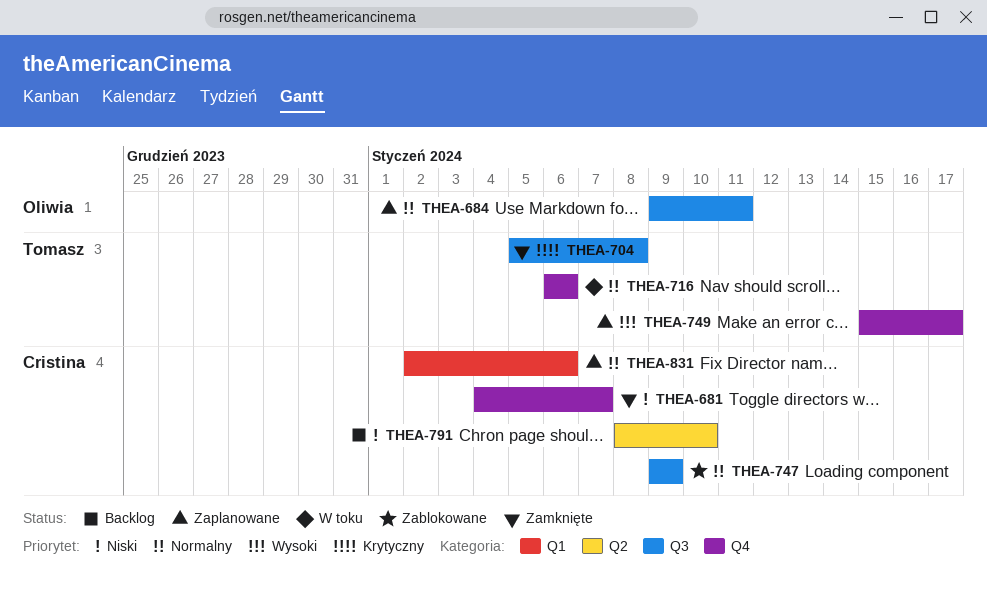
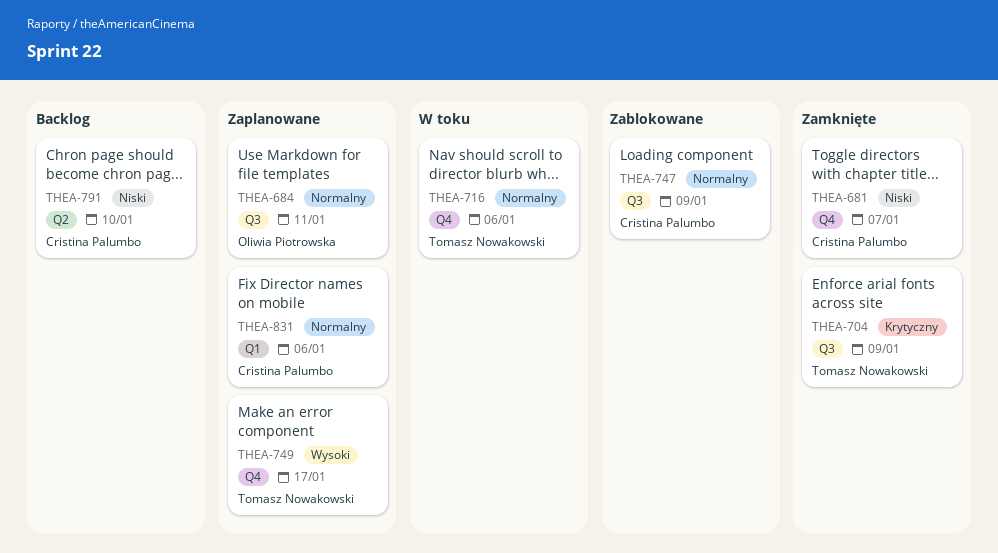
THEA-704, due: Jan 8 -> Jan 9

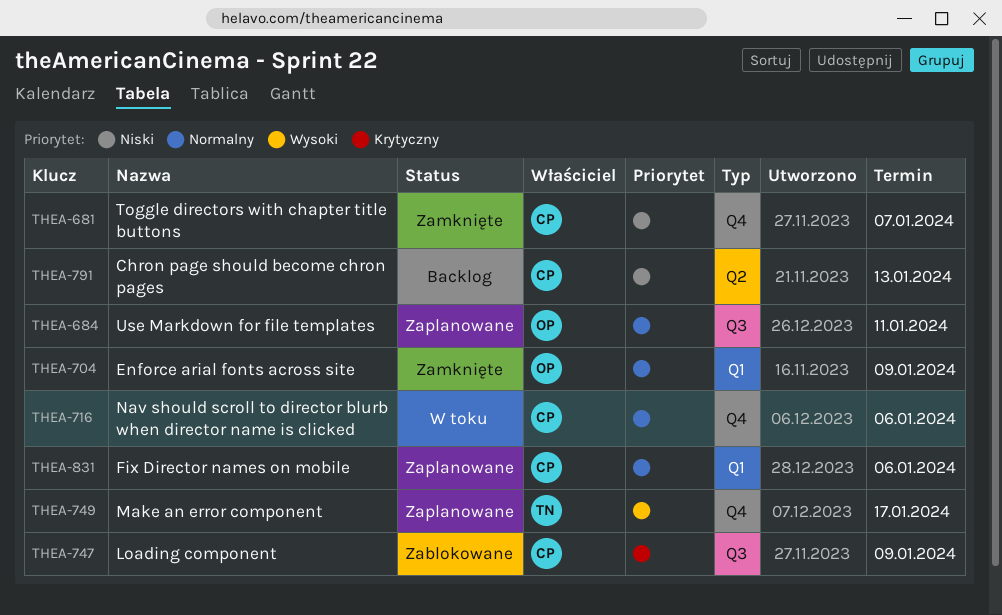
THEA-704, owner: Tomasz Nowakowski -> Oliwia Piotrowska
THEA-704, priority: Krytyczny -> Normalny
THEA-704, label: Q3 -> Q1
THEA-716, owner: Tomasz Nowakowski -> Cristina Palumbo
THEA-747, priority: Normalny -> Krytyczny
THEA-791, due: Jan 10 -> Jan 13

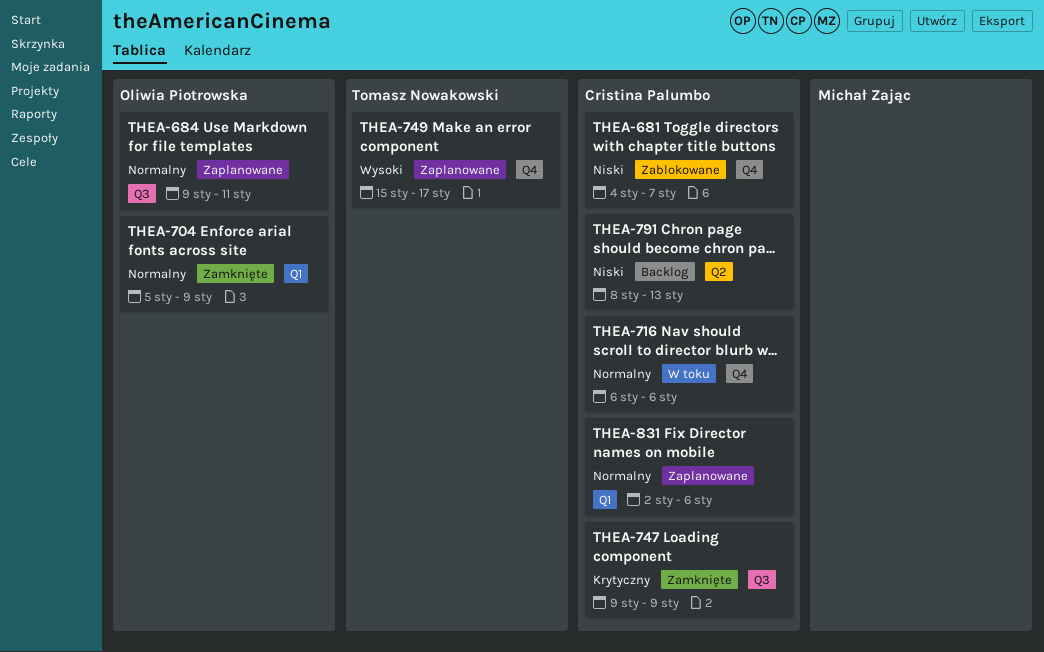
THEA-681, status: Zamknięte -> Zablokowane
THEA-747, status: Zablokowane -> Zamknięte

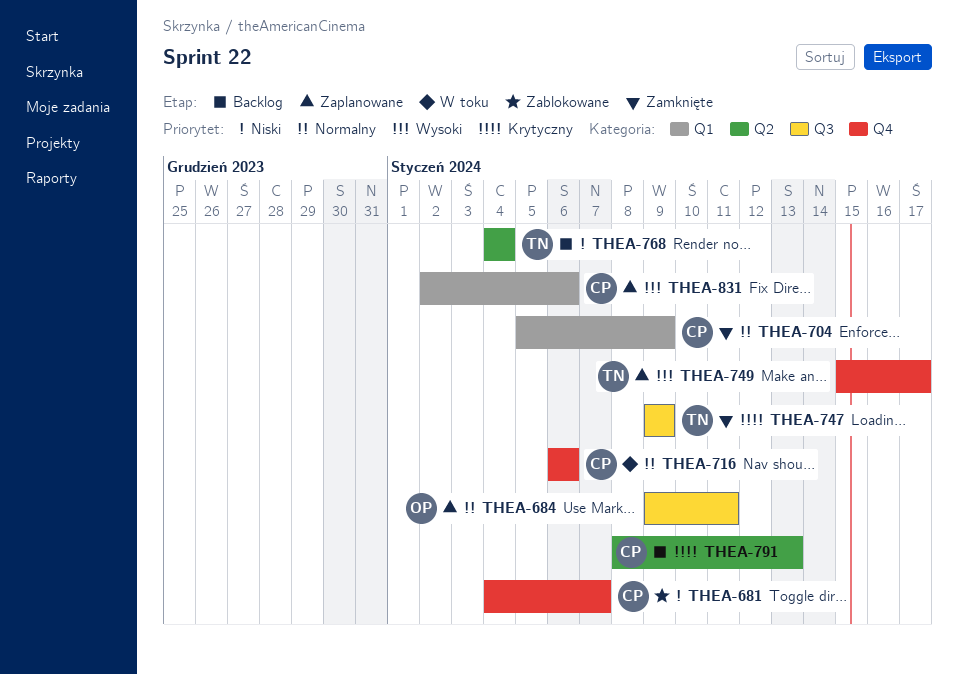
THEA-704, owner: Oliwia Piotrowska -> Cristina Palumbo
THEA-747, owner: Cristina Palumbo -> Tomasz Nowakowski
THEA-768: none -> present
THEA-791, priority: Niski -> Krytyczny
THEA-831, priority: Normalny -> Wysoki

